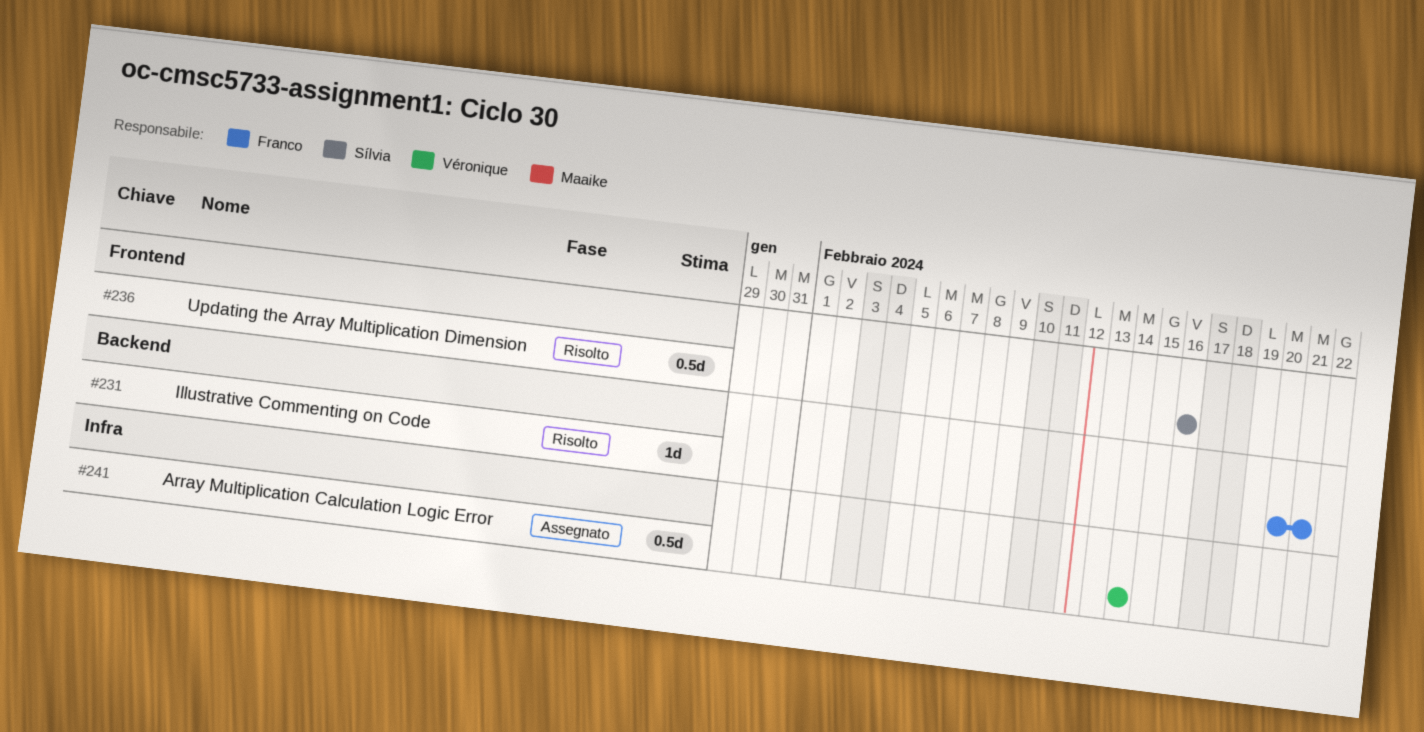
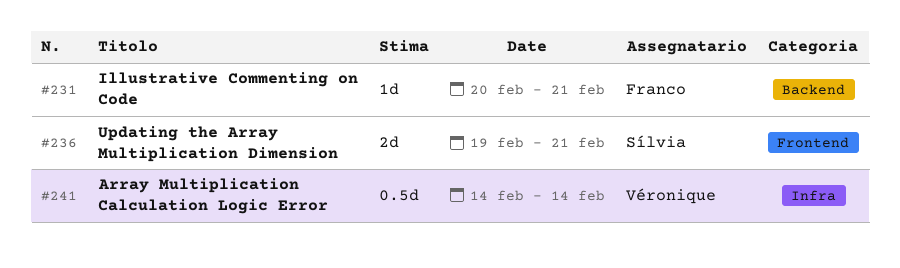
#236, estimate: 0.5d -> 2d
#236, start: Feb 16 -> Feb 19
#236, due: Feb 16 -> Feb 21

